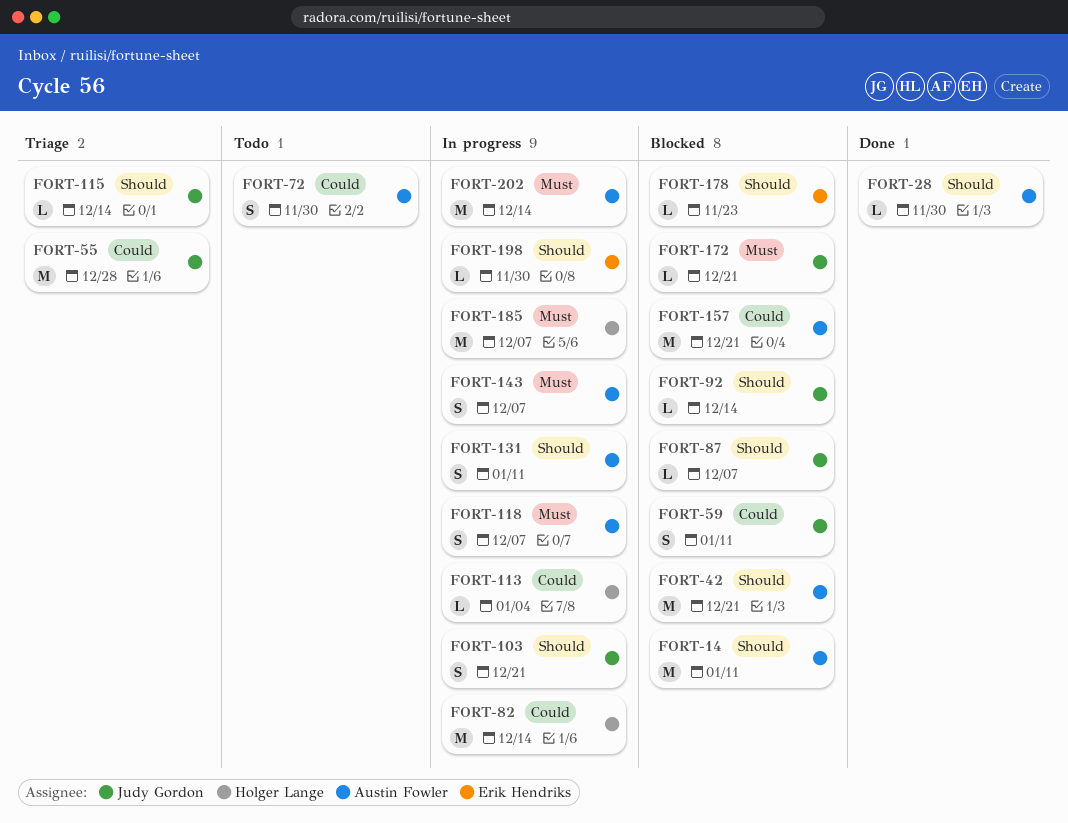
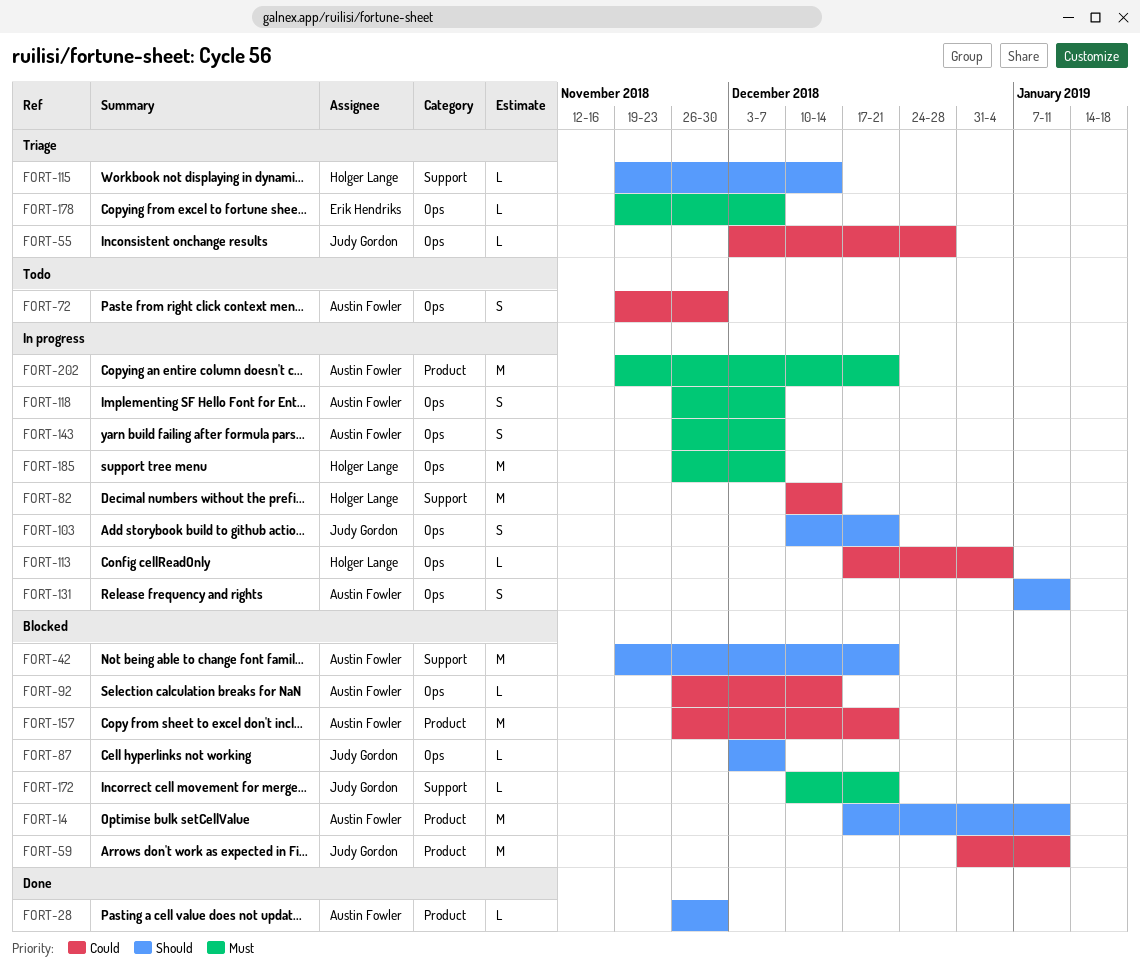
FORT-55, estimate: M -> L
FORT-59, estimate: S -> M
FORT-92, owner: Judy Gordon -> Austin Fowler
FORT-92, priority: Should -> Could
FORT-115, owner: Judy Gordon -> Holger Lange
FORT-178, status: Blocked -> Triage
FORT-178, priority: Should -> Must
FORT-178, due: Nov 23 -> Dec 7
FORT-198: present -> none
FORT-202, due: Dec 14 -> Dec 21

